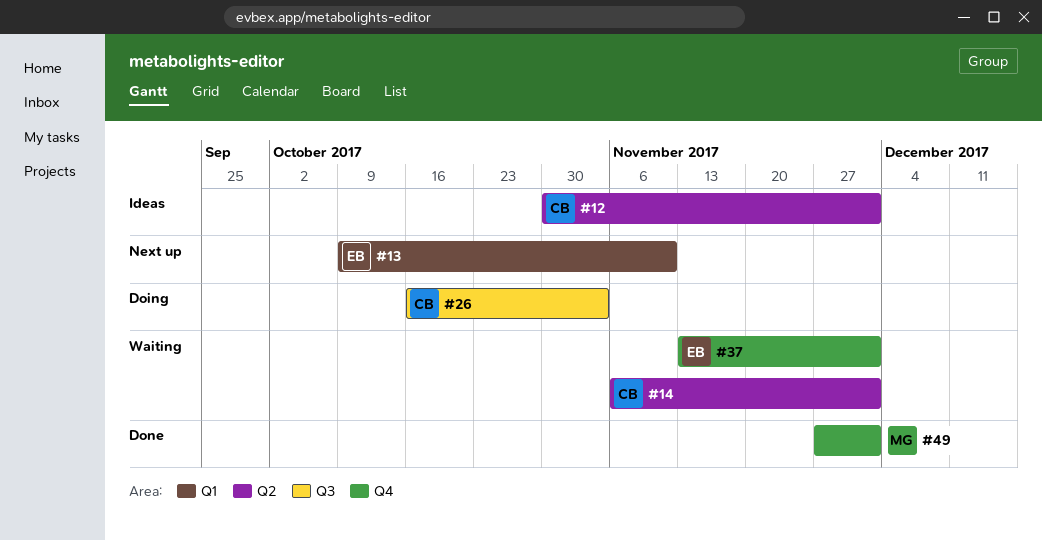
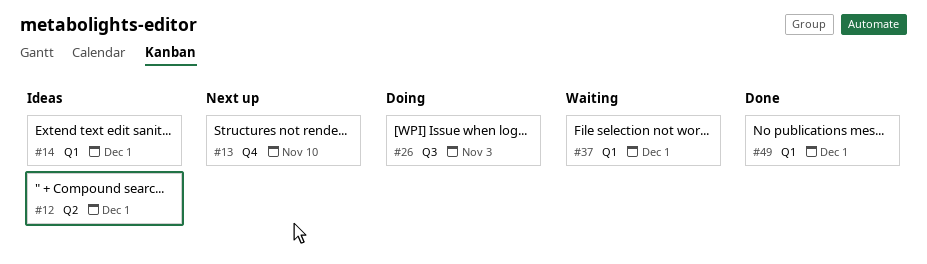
#13, label: Q1 -> Q4
#14, status: Waiting -> Ideas
#14, label: Q2 -> Q1
#37, label: Q4 -> Q1
#49, label: Q4 -> Q1

